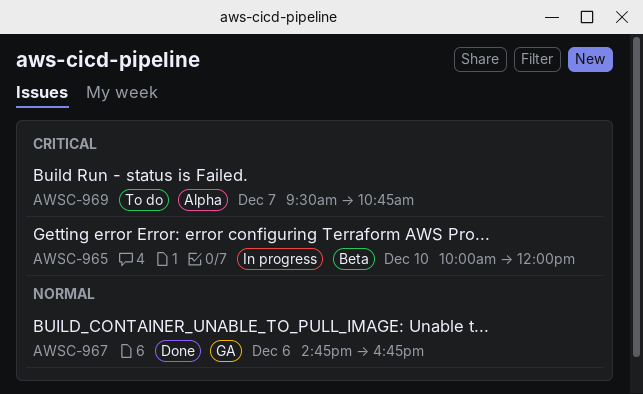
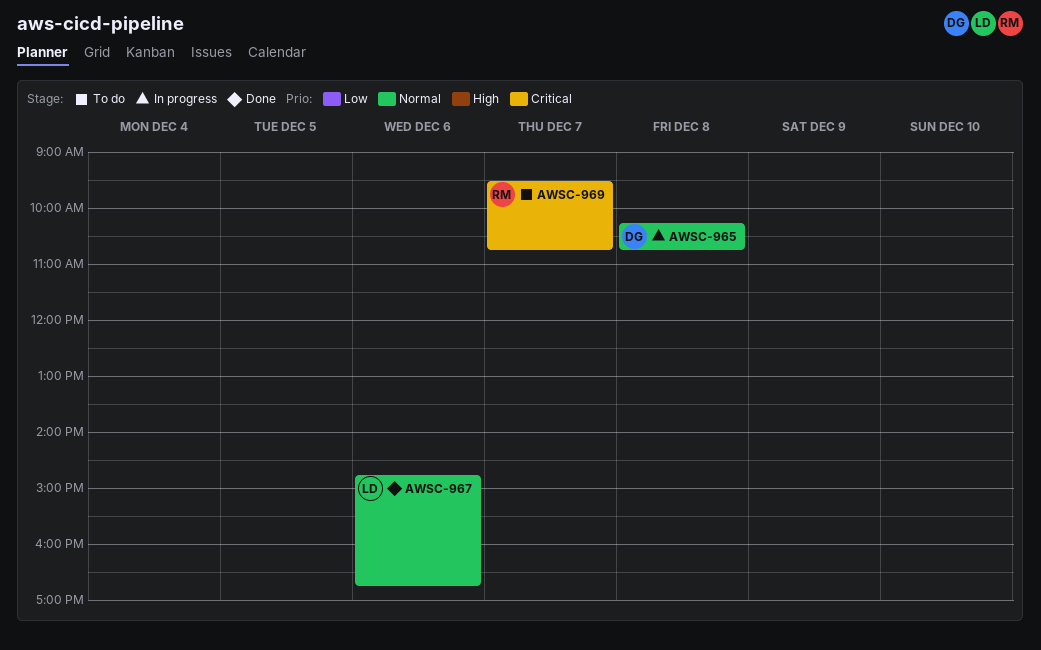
AWSC-965, priority: Critical -> Normal
AWSC-965, day: Dec 10 -> Dec 8
AWSC-965, begins: 10:00 -> 10:15
AWSC-965, ends: 12:00 -> 10:45

